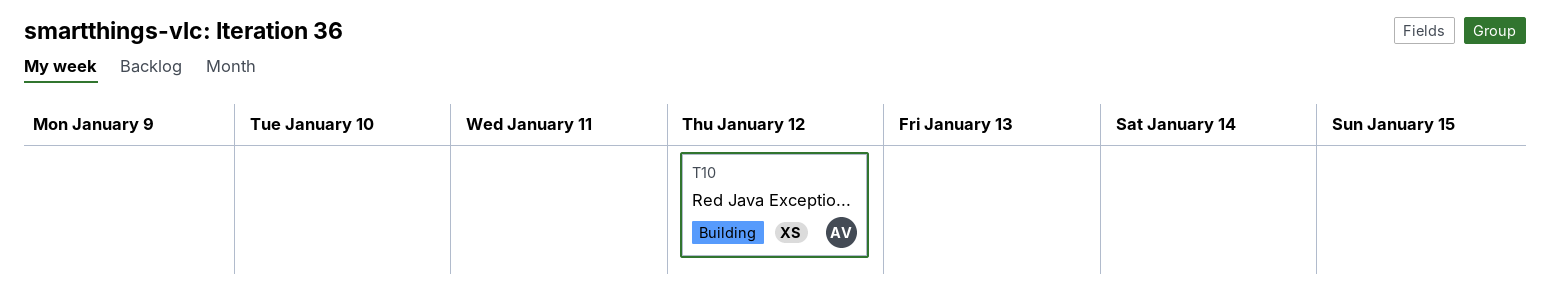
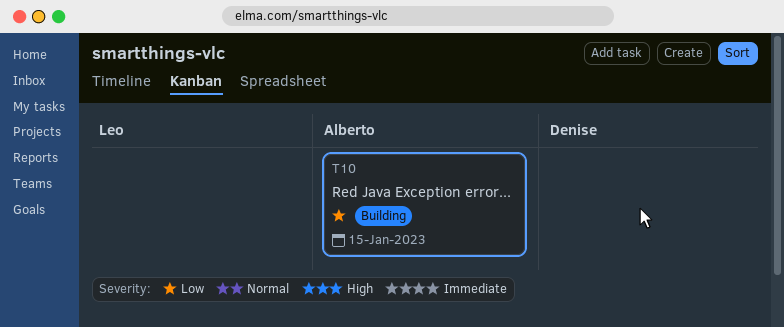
T10, due: Jan 12 -> Jan 15

